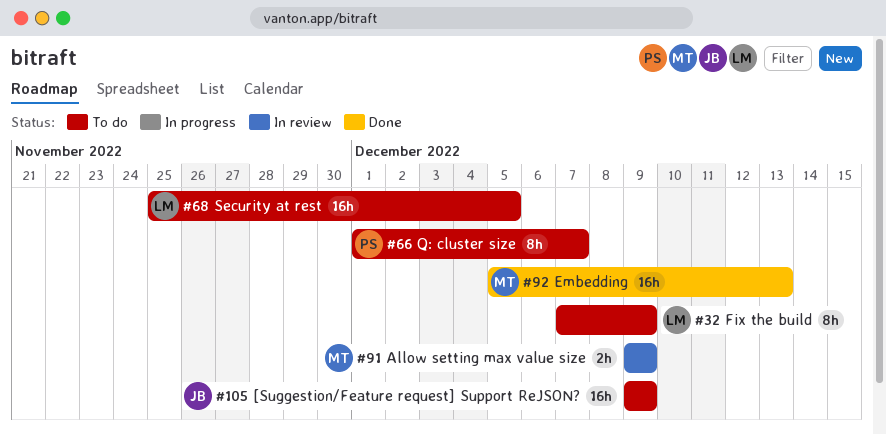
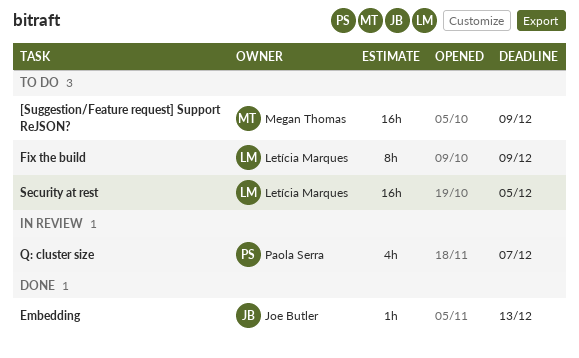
[Suggestion/Feature request] Support ReJSON?, owner: Joe Butler -> Megan Thomas
Allow setting max value size: present -> none
Embedding, owner: Megan Thomas -> Joe Butler
Embedding, estimate: 16h -> 1h
Q: cluster size, status: To do -> In review
Q: cluster size, estimate: 8h -> 4h

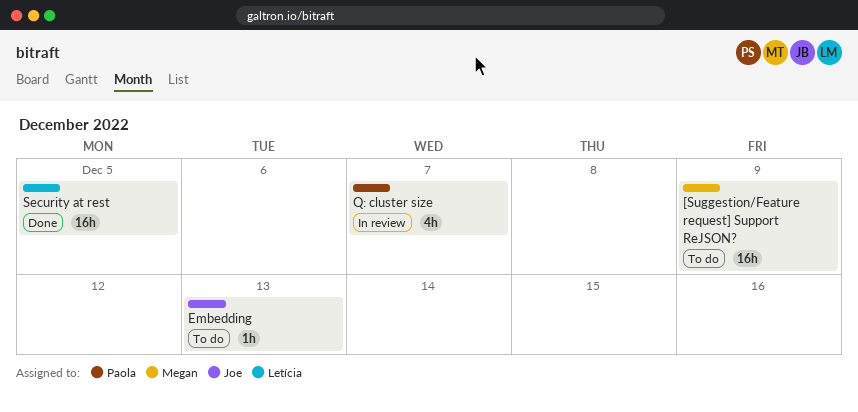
Embedding, status: Done -> To do
Fix the build: present -> none
Security at rest, status: To do -> Done

